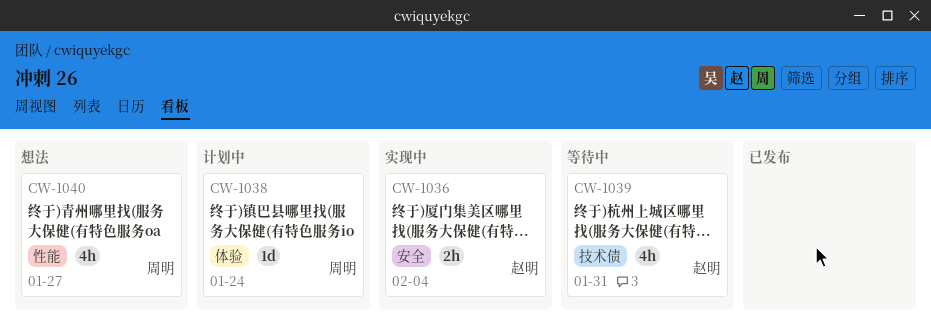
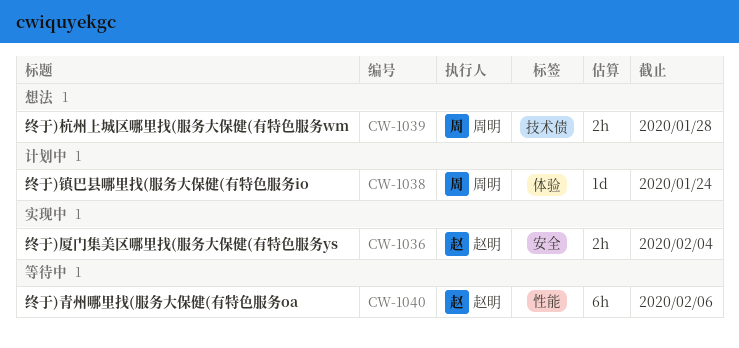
CW-1039, status: 等待中 -> 想法
CW-1039, owner: 赵明 -> 周明
CW-1039, estimate: 4h -> 2h
CW-1039, due: Jan 31 -> Jan 28
CW-1040, status: 想法 -> 等待中
CW-1040, owner: 周明 -> 赵明
CW-1040, estimate: 4h -> 6h
CW-1040, due: Jan 27 -> Feb 6

